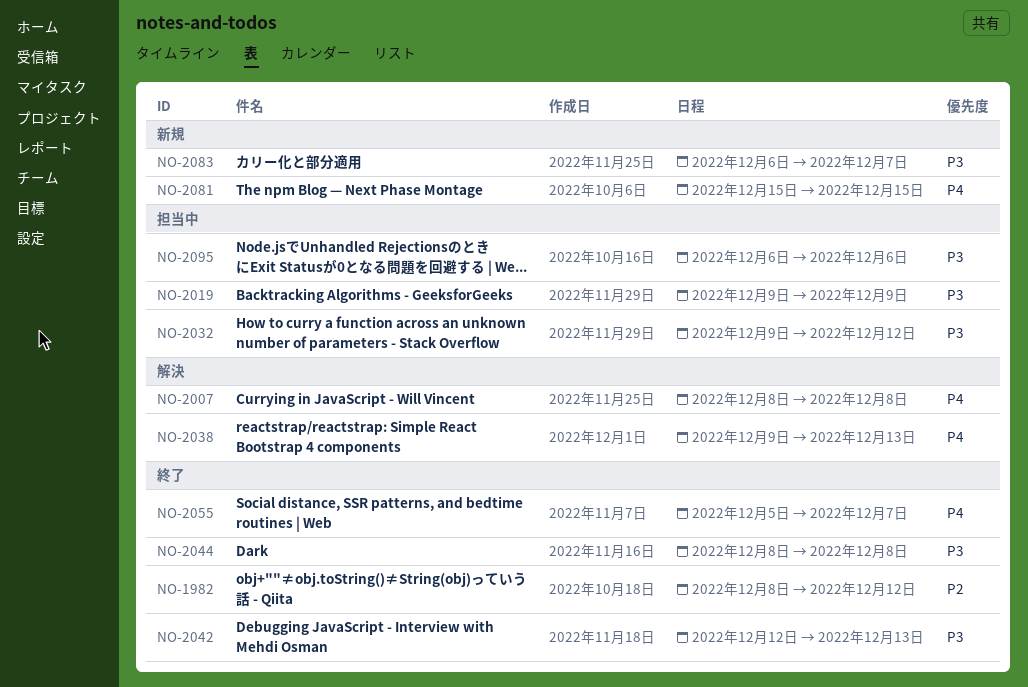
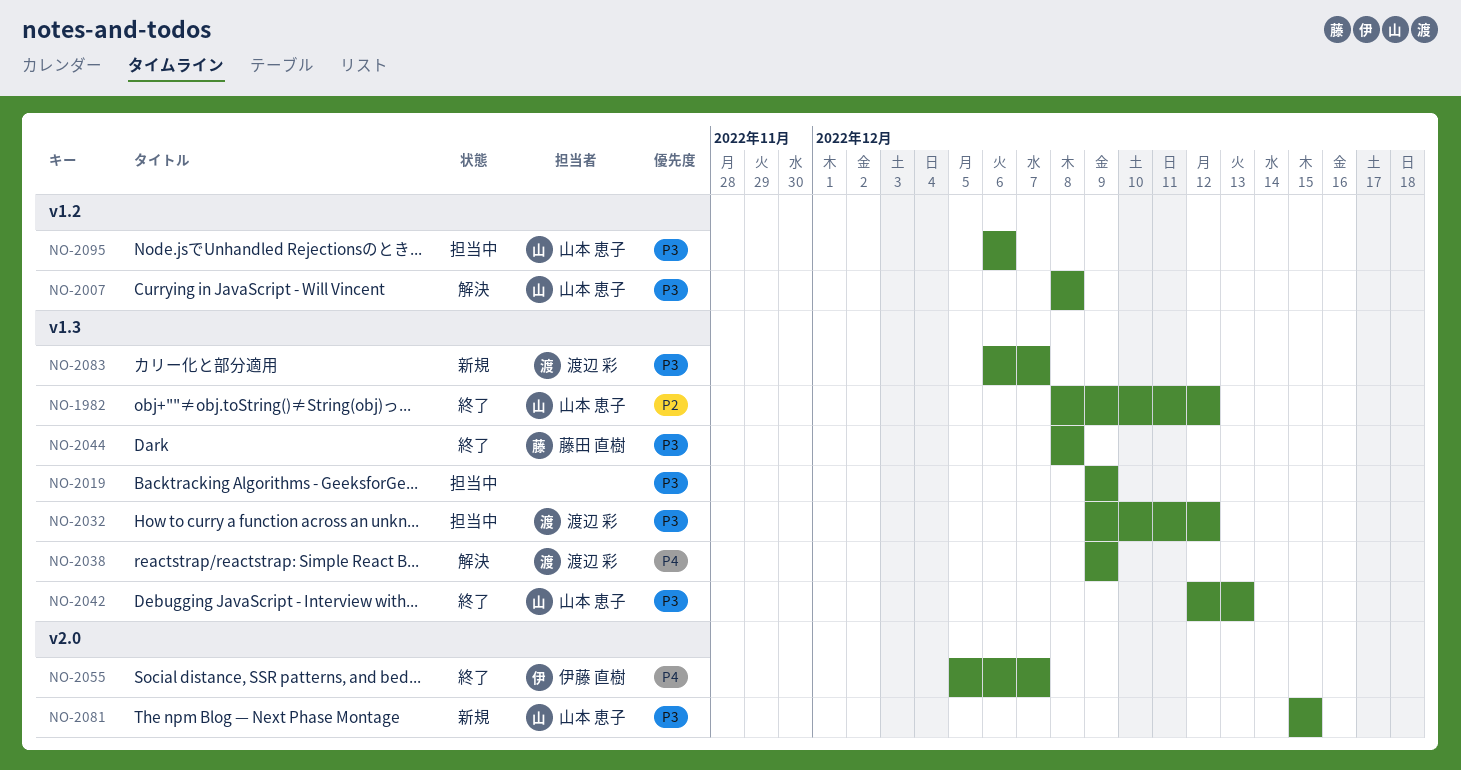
NO-2007, priority: P4 -> P3
NO-2038, due: Dec 13 -> Dec 9
NO-2081, priority: P4 -> P3

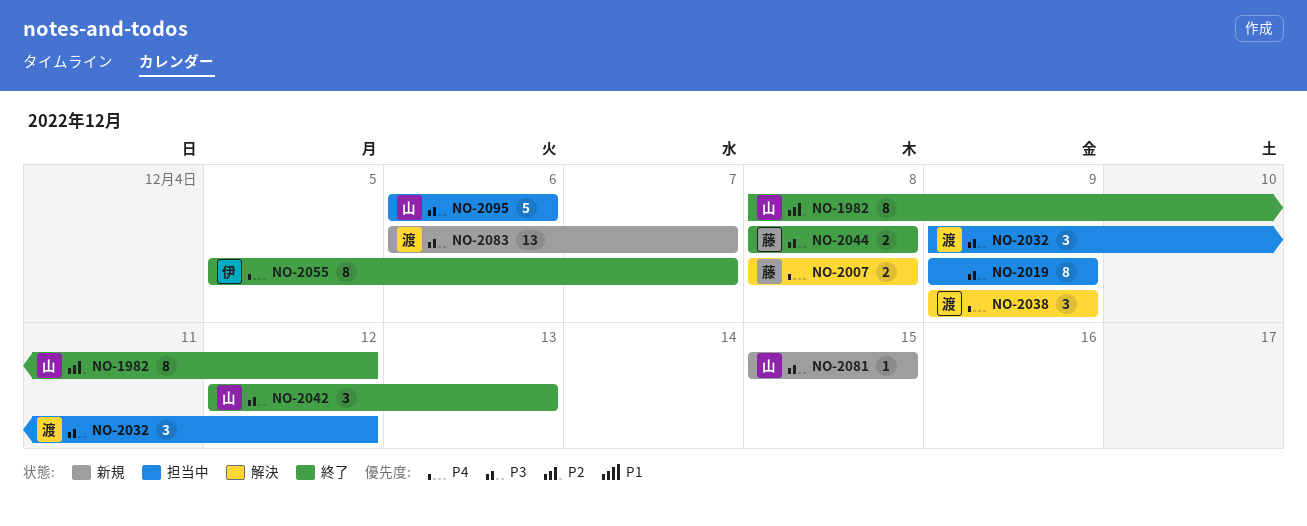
NO-2007, owner: 山本 恵子 -> 藤田 直樹
NO-2007, priority: P3 -> P4

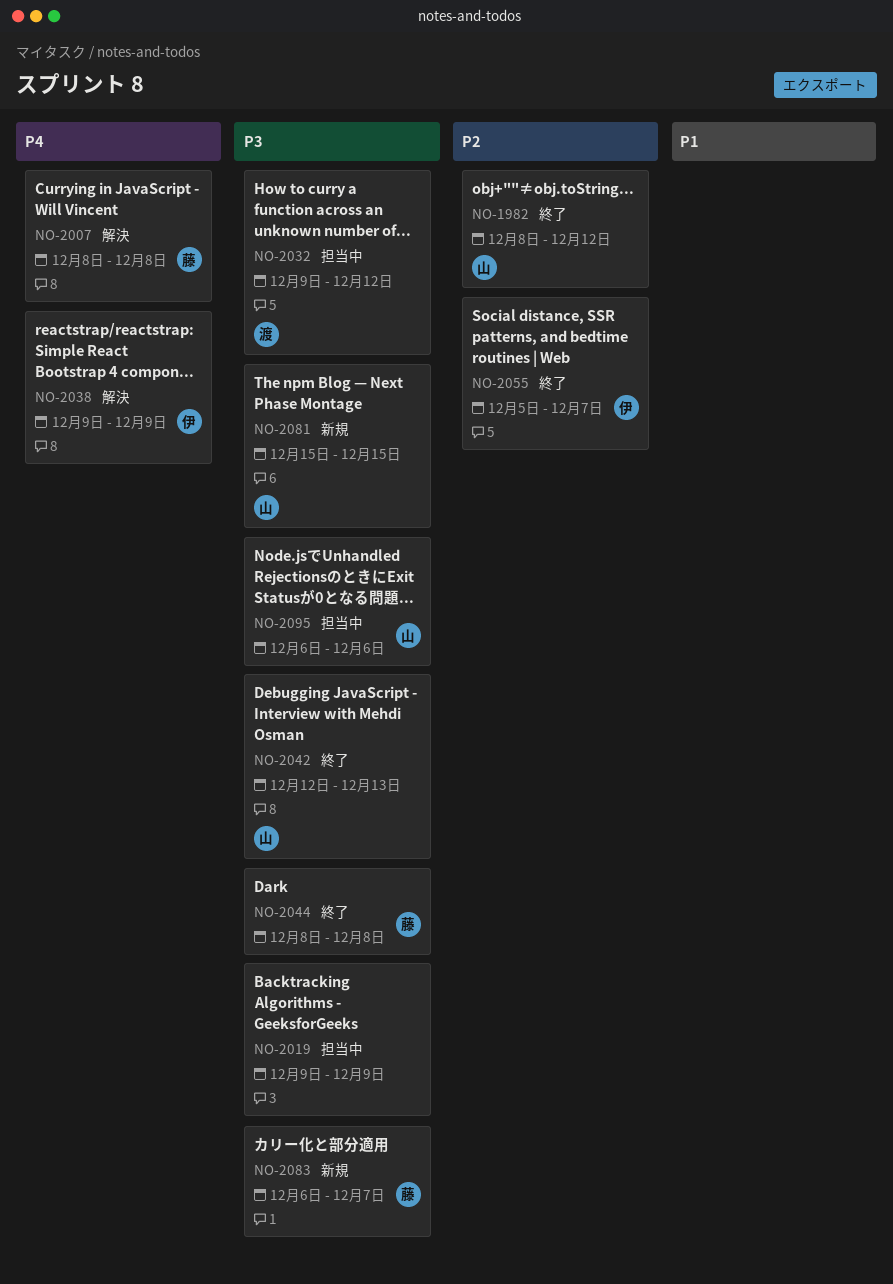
NO-2038, owner: 渡 -> 伊
NO-2055, priority: P4 -> P2
NO-2083, owner: 渡 -> 藤

